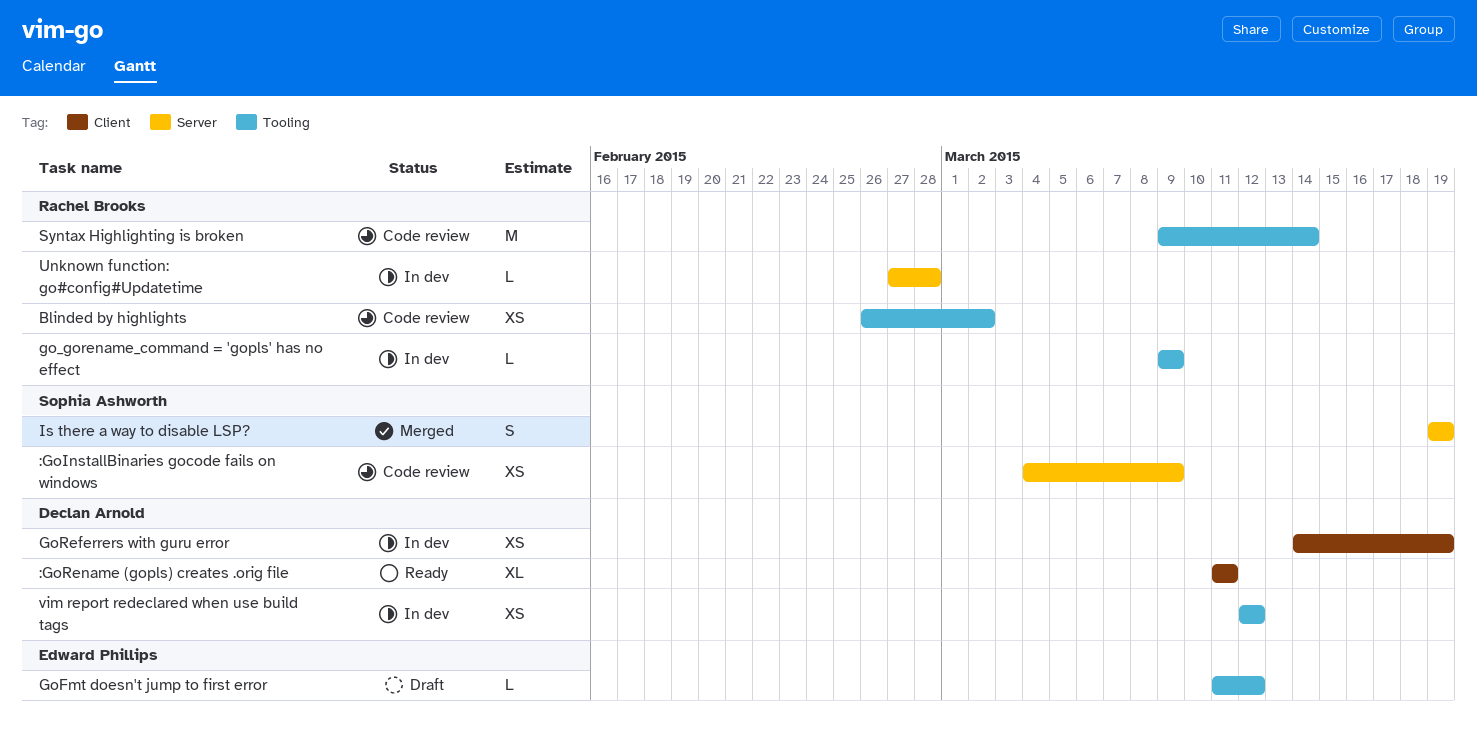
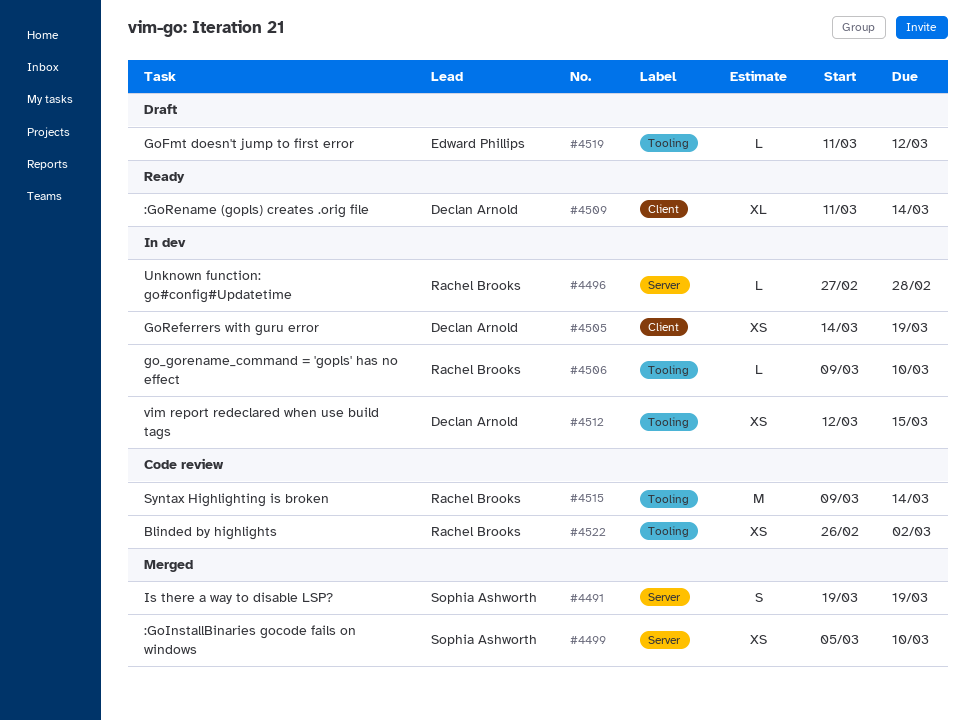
:GoInstallBinaries gocode fails on windows, status: Code review -> Merged
:GoInstallBinaries gocode fails on windows, start: Mar 4 -> Mar 5
:GoInstallBinaries gocode fails on windows, due: Mar 9 -> Mar 10
:GoRename (gopls) creates .orig file, due: Mar 11 -> Mar 14
go_gorename_command = 'gopls' has no effect, due: Mar 9 -> Mar 10
vim report redeclared when use build tags, due: Mar 12 -> Mar 15

